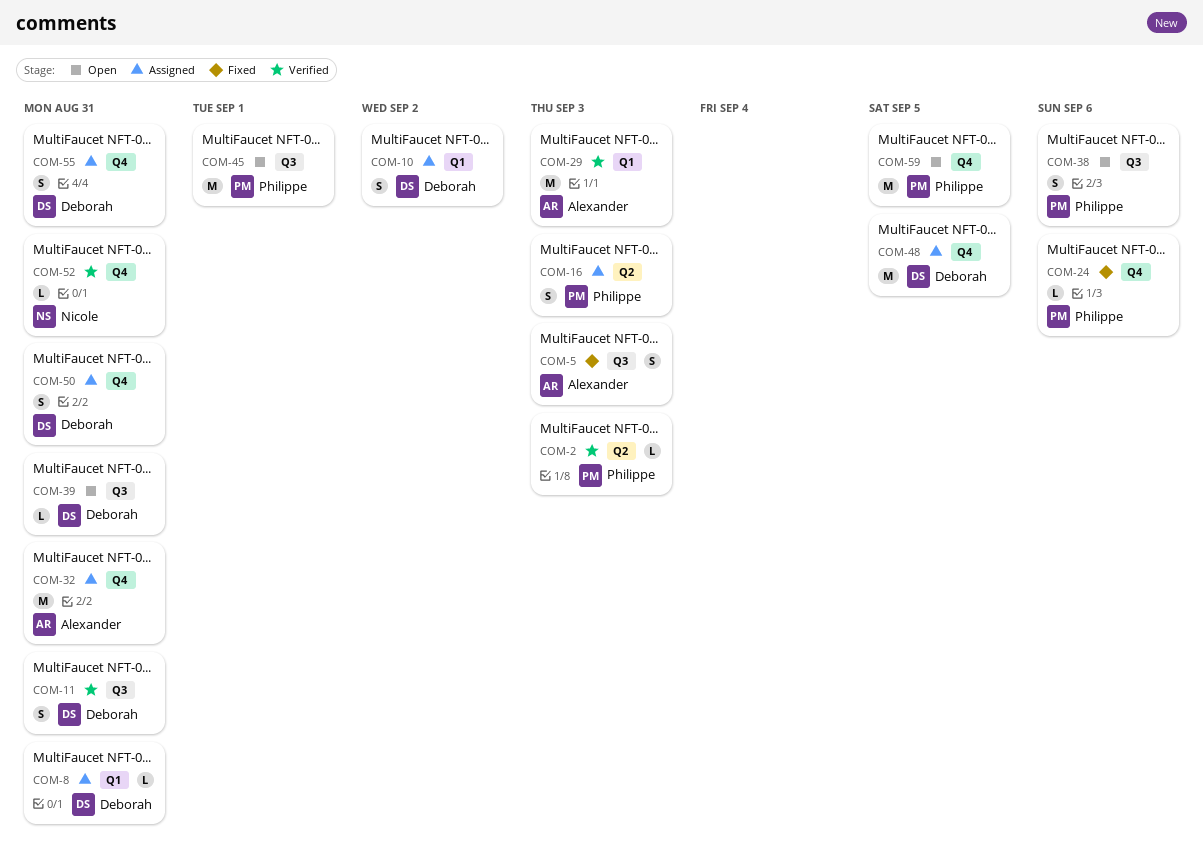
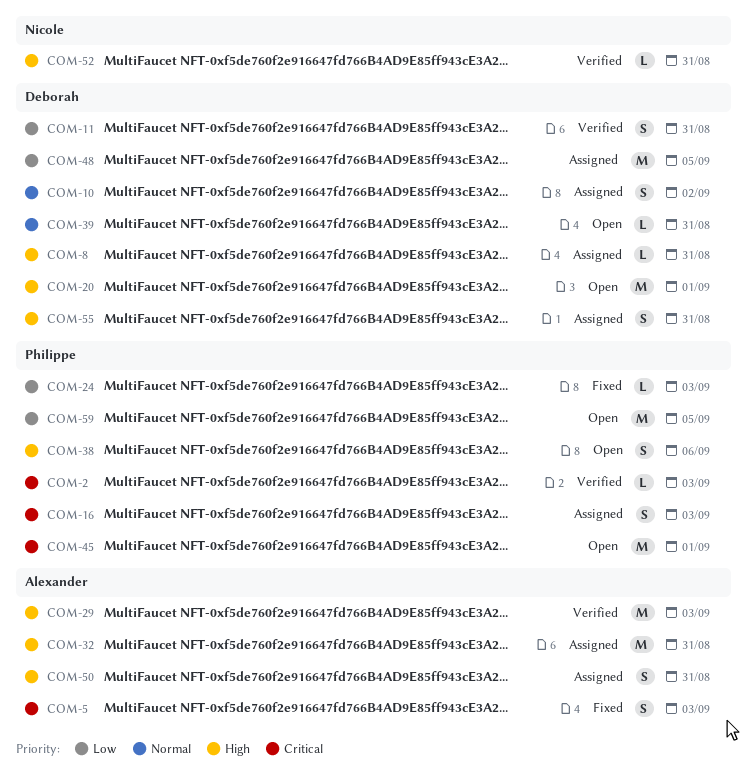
COM-20: none -> present
COM-24, due: Sep 6 -> Sep 3
COM-50, owner: Deborah -> Alexander

